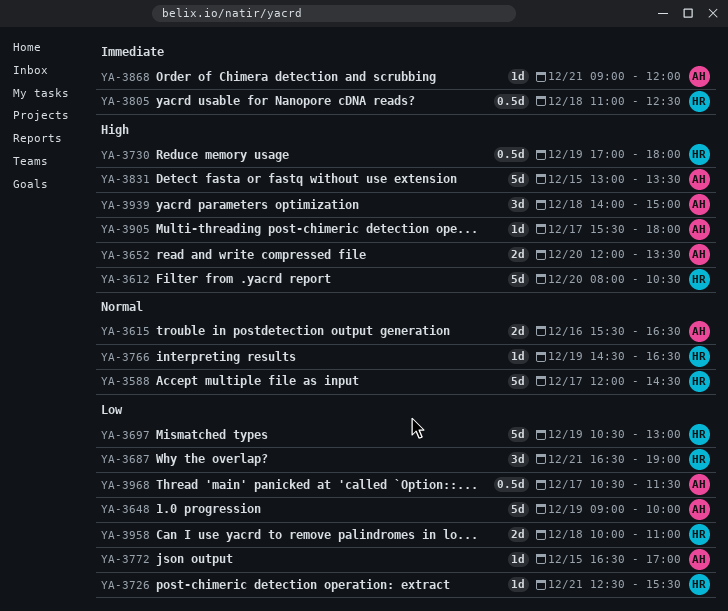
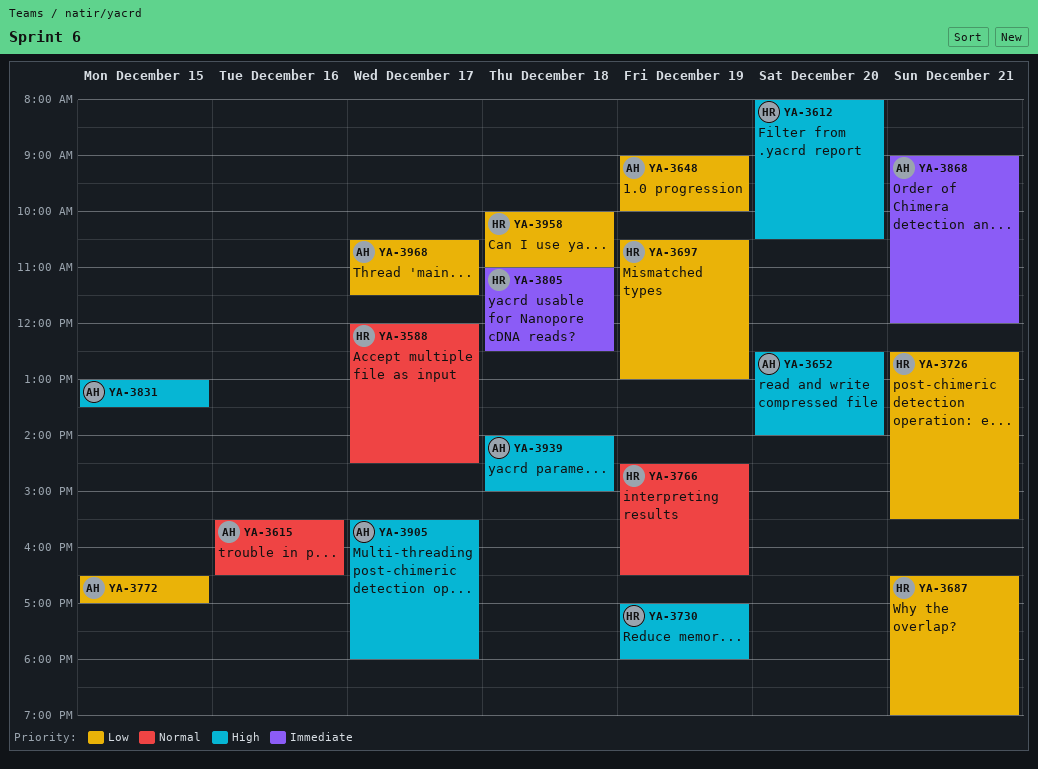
YA-3652, begins: 12:00 -> 12:30
YA-3652, ends: 13:30 -> 14:00

